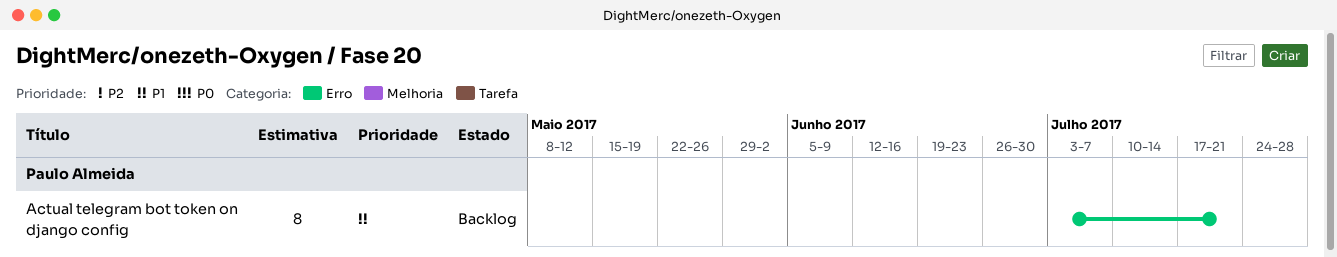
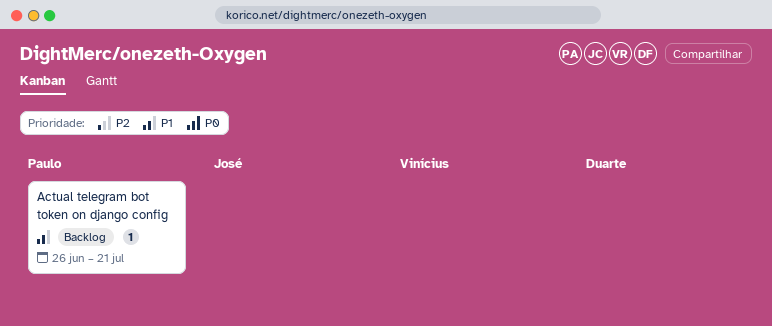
Actual telegram bot token on django config, estimate: 8 -> 1
Actual telegram bot token on django config, start: Jul 3 -> Jun 26

